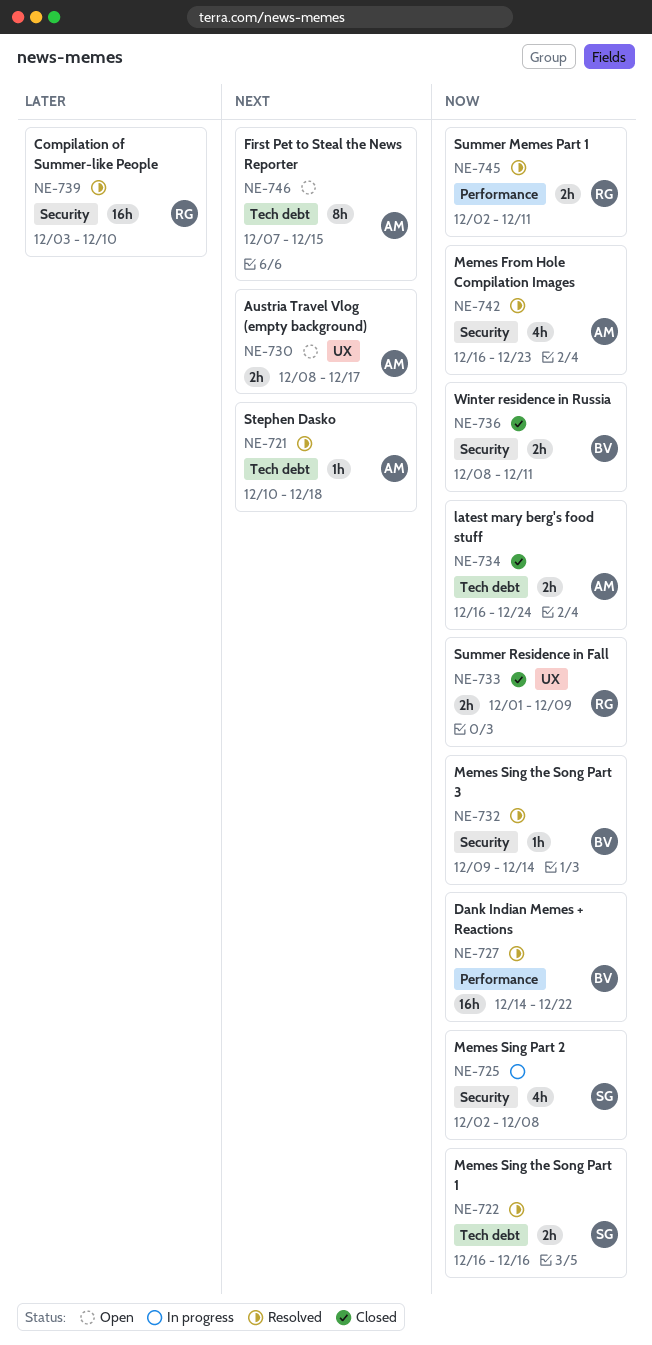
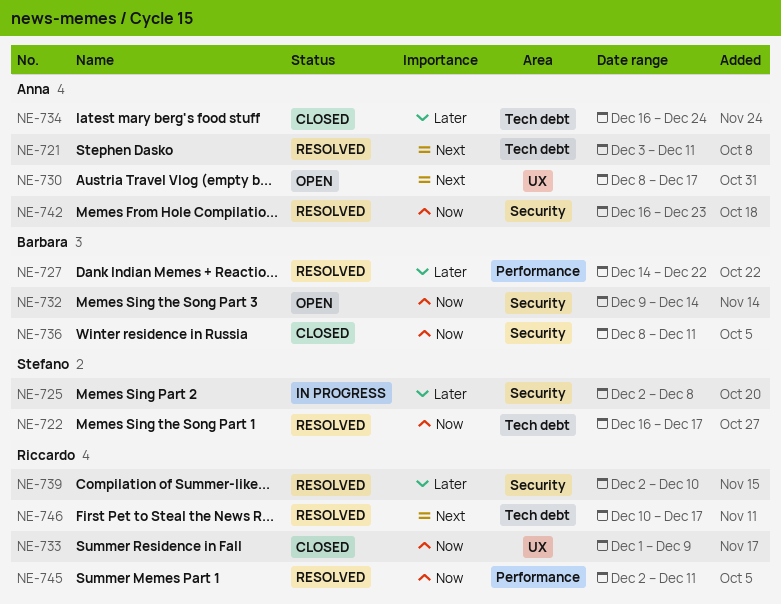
NE-721, start: Dec 10 -> Dec 3
NE-721, due: Dec 18 -> Dec 11
NE-722, due: Dec 16 -> Dec 17
NE-725, priority: Now -> Later
NE-727, priority: Now -> Later
NE-732, status: Resolved -> Open
NE-734, priority: Now -> Later
NE-739, start: Dec 3 -> Dec 2
NE-746, status: Open -> Resolved
NE-746, owner: Anna -> Riccardo
NE-746, start: Dec 7 -> Dec 10
NE-746, due: Dec 15 -> Dec 17

